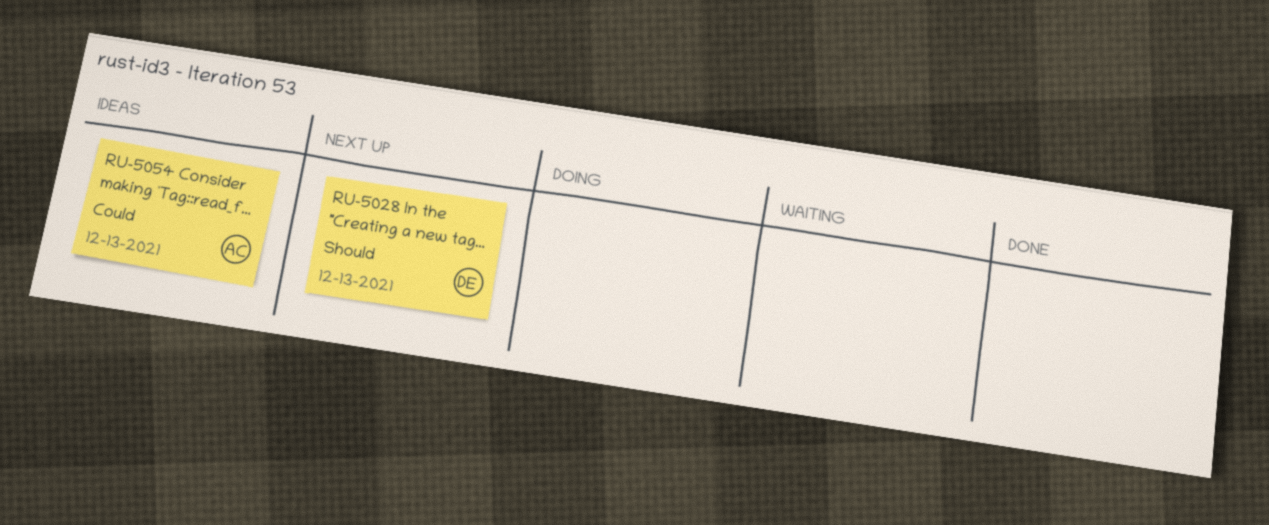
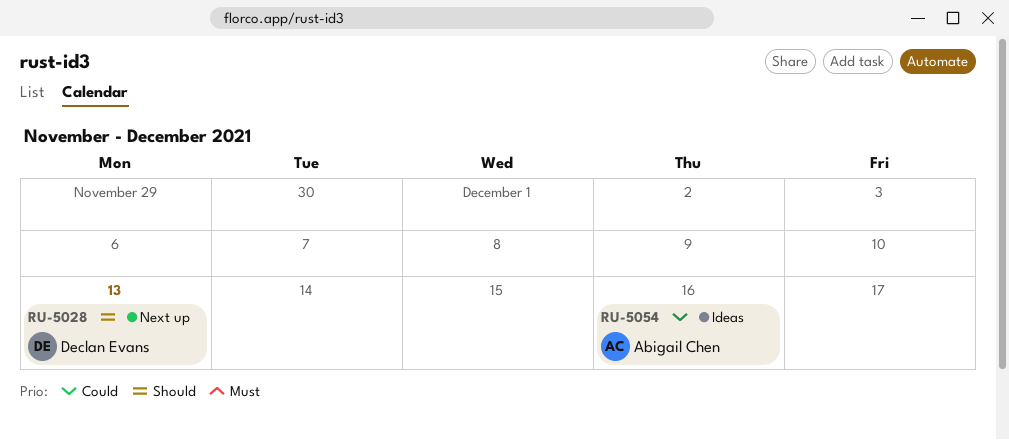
RU-5054, due: Dec 13 -> Dec 16

